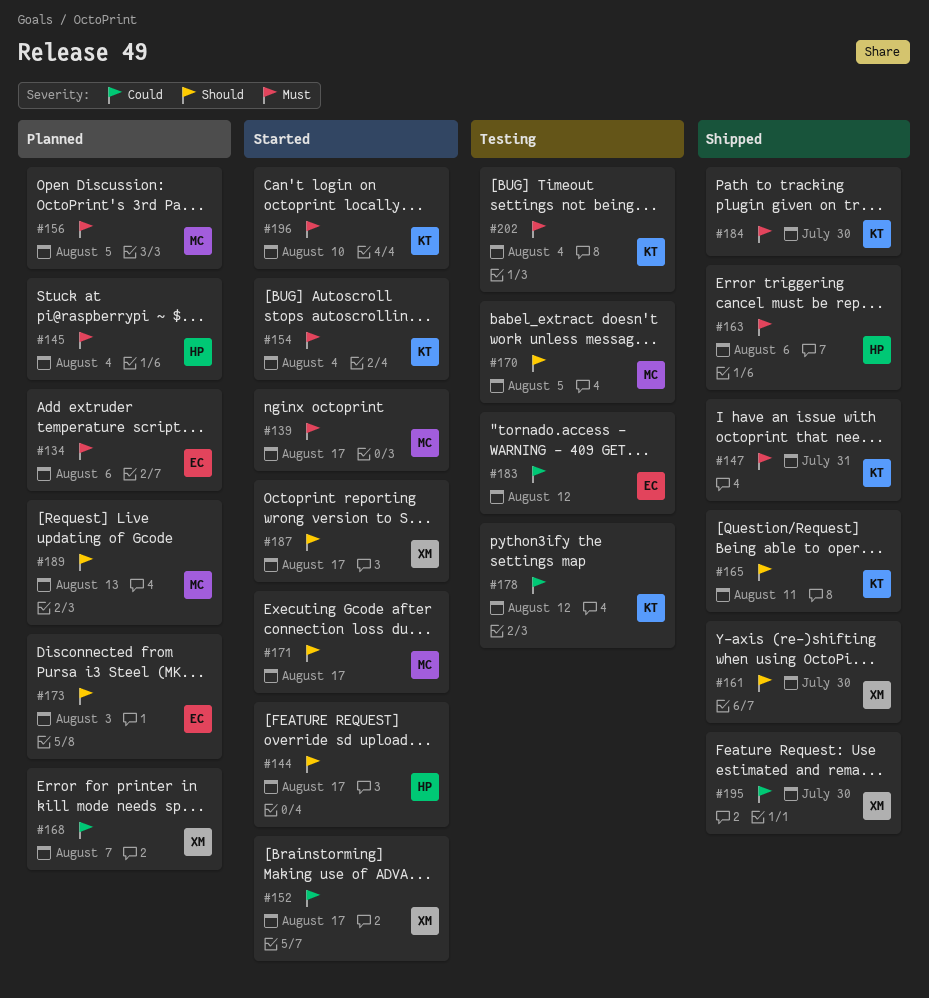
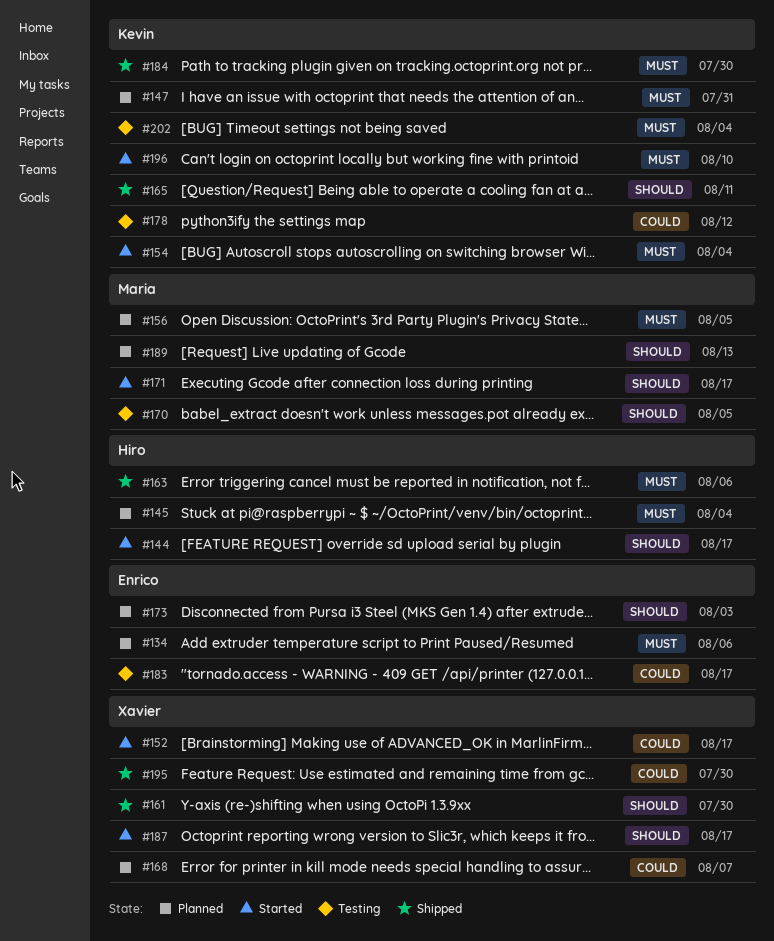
#139: present -> none
#147, status: Shipped -> Planned
#183, due: Aug 12 -> Aug 17

